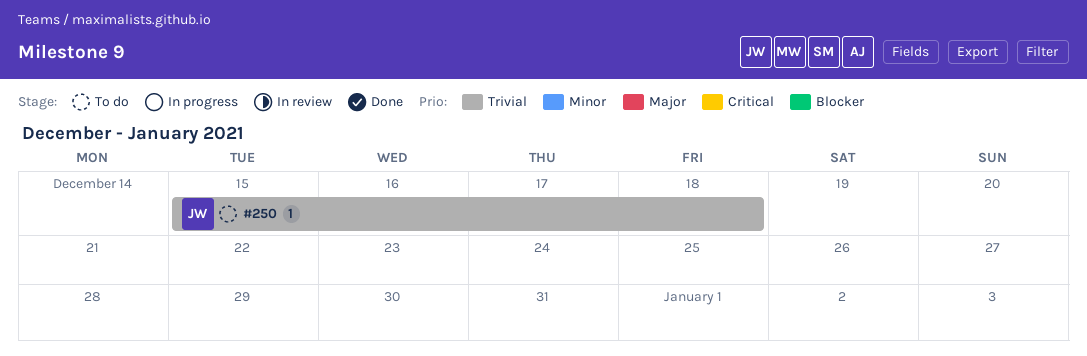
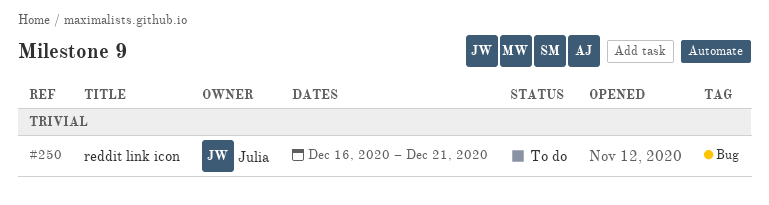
#250, start: Dec 15 -> Dec 16
#250, due: Dec 18 -> Dec 21

